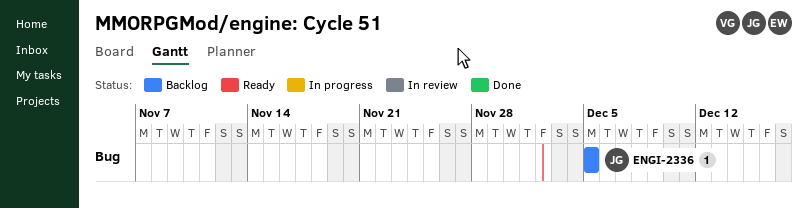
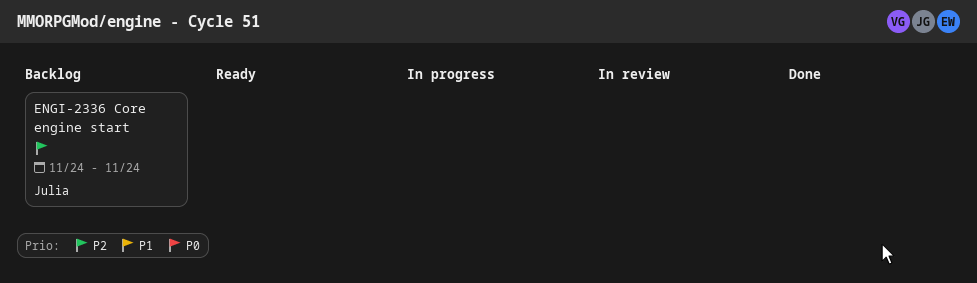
ENGI-2336, start: Dec 5 -> Nov 24
ENGI-2336, due: Dec 5 -> Nov 24

